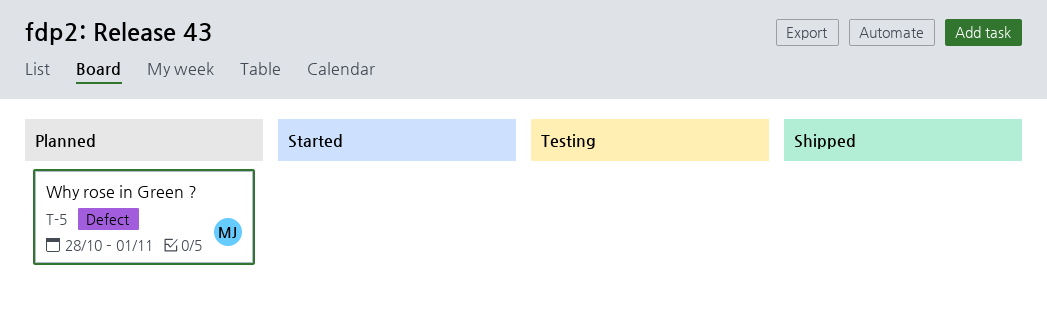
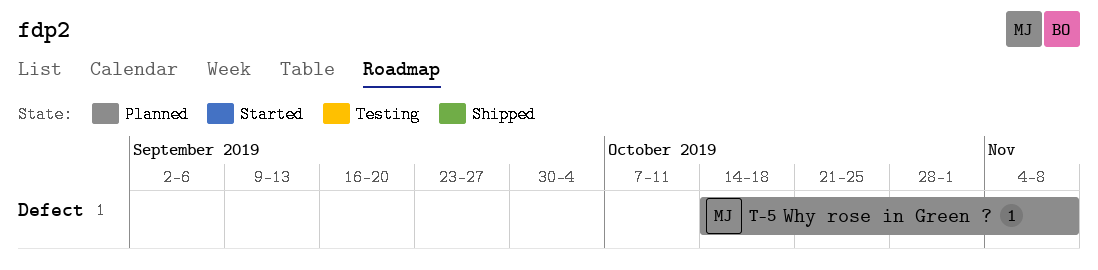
T-5, start: Oct 28 -> Oct 14
T-5, due: Nov 1 -> Nov 8

